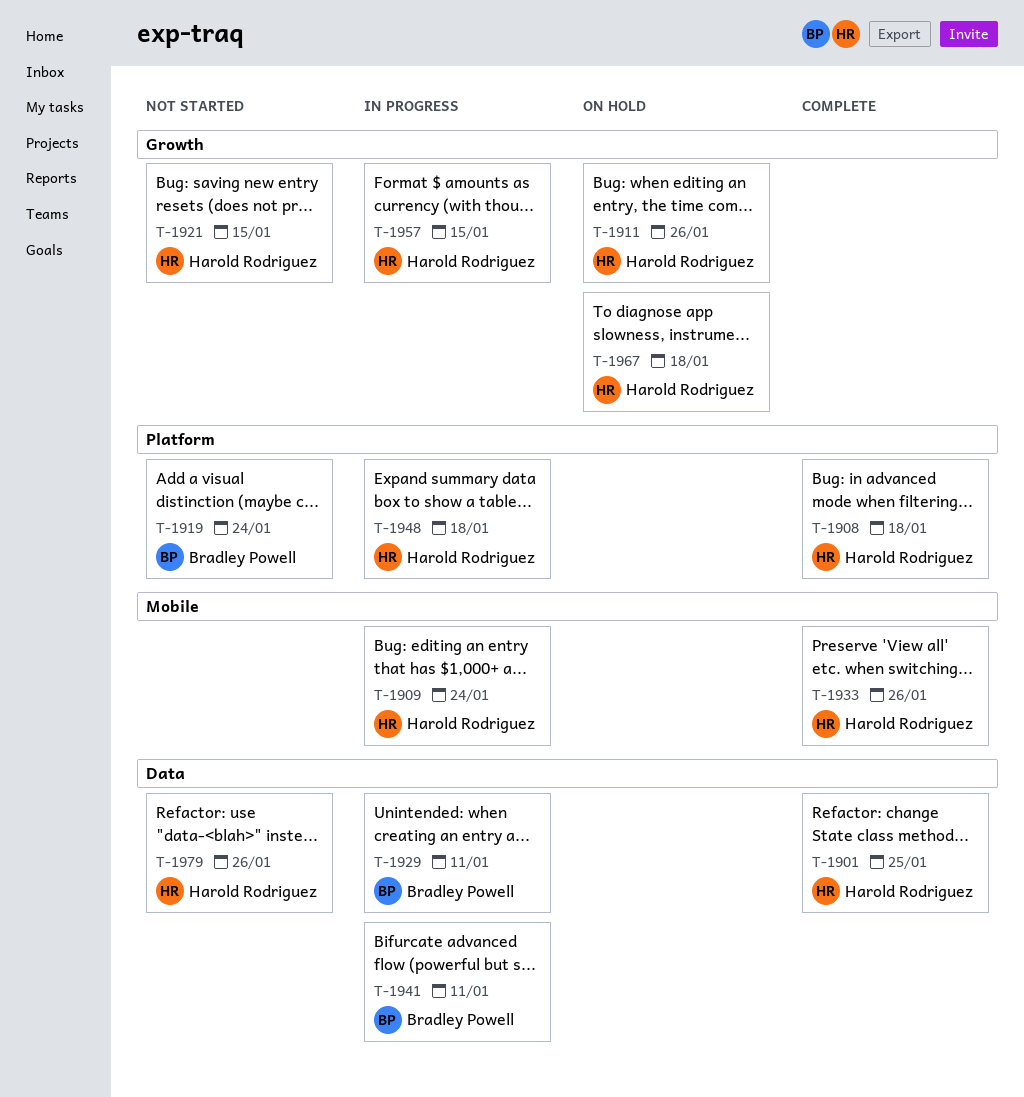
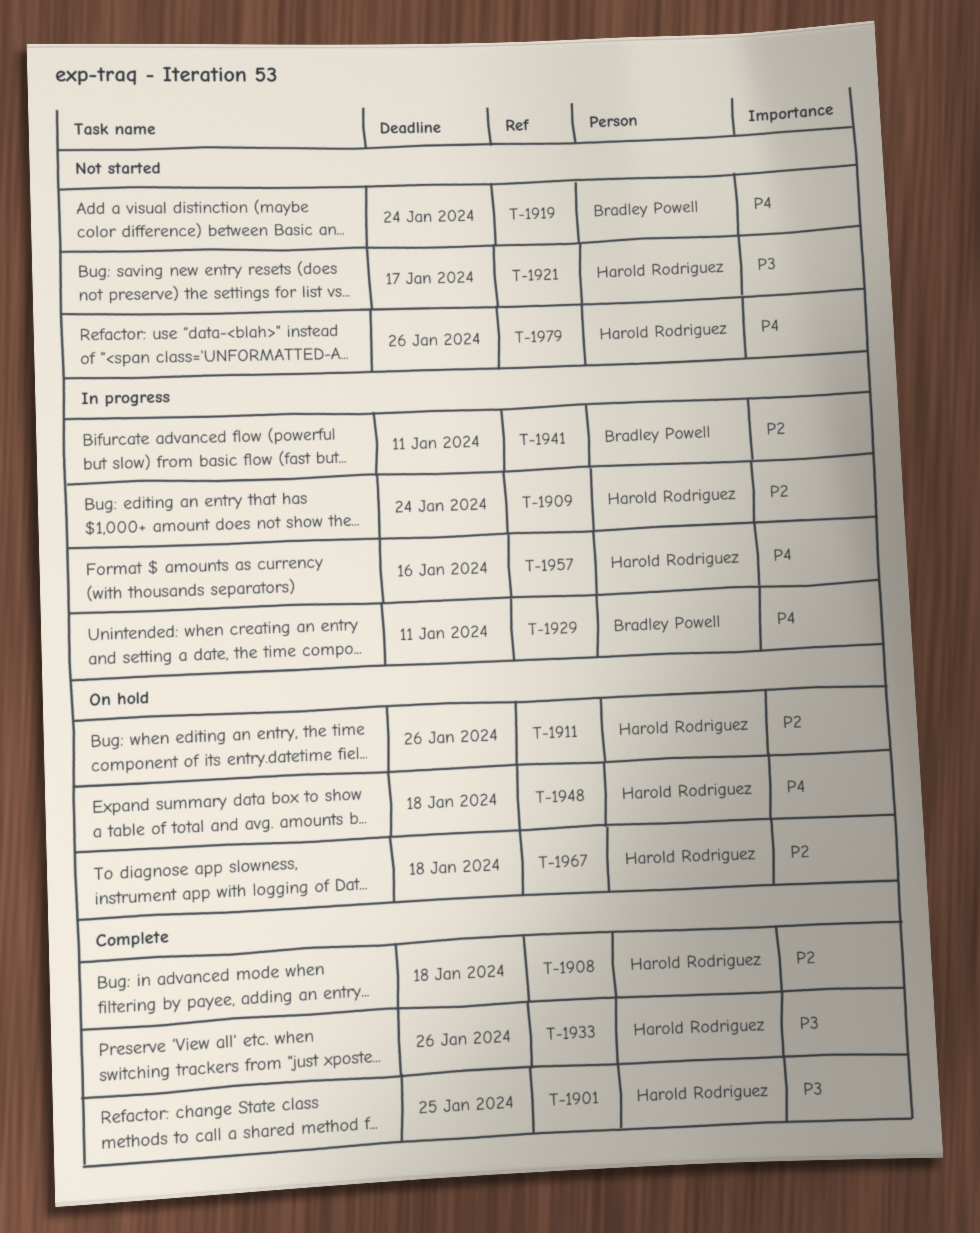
T-1921, due: Jan 15 -> Jan 17
T-1948, status: In progress -> On hold
T-1957, due: Jan 15 -> Jan 16

